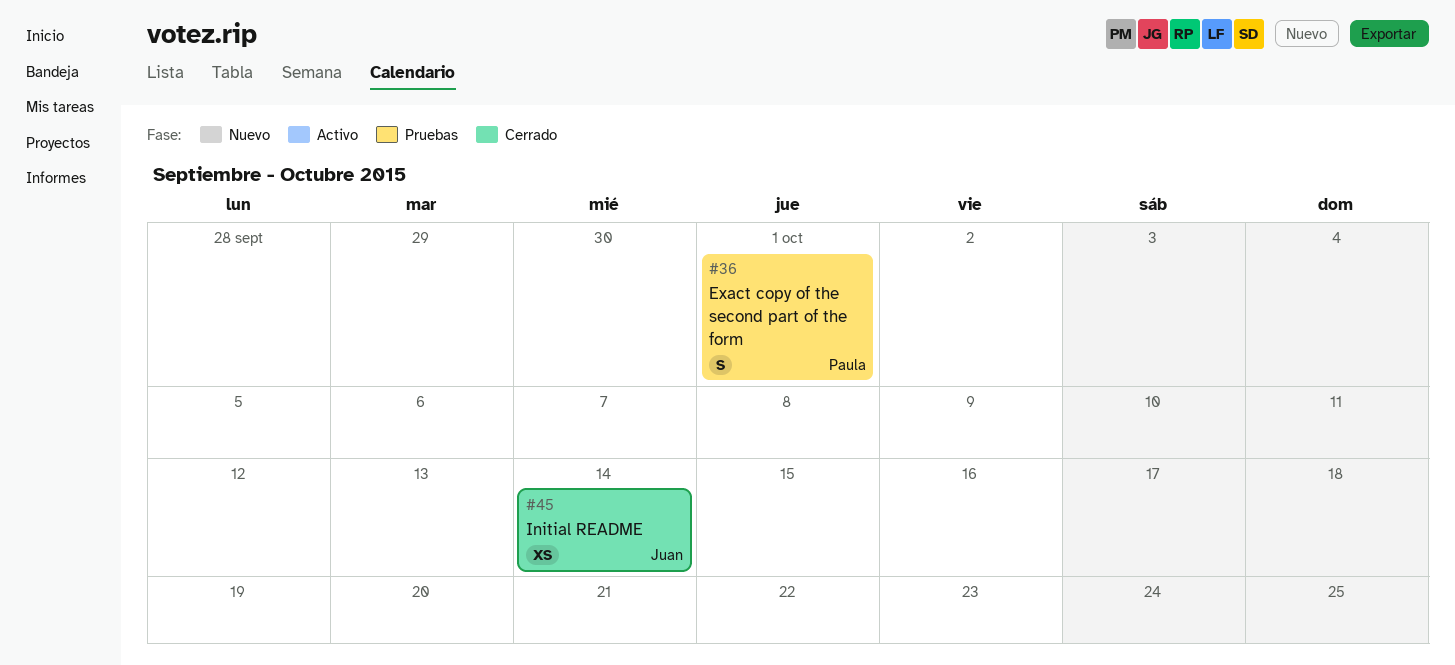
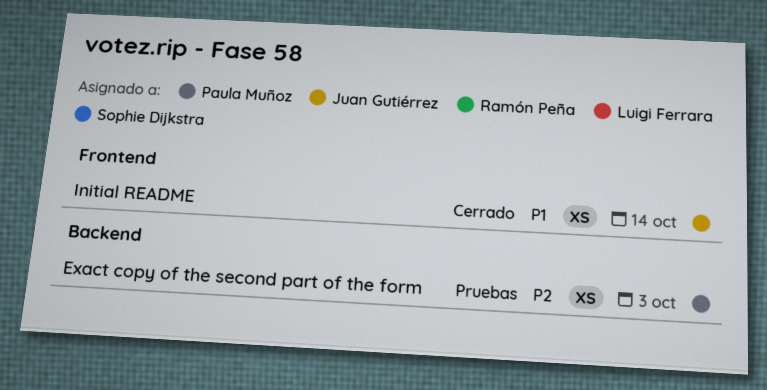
Exact copy of the second part of the form, estimate: S -> XS
Exact copy of the second part of the form, due: Oct 1 -> Oct 3

